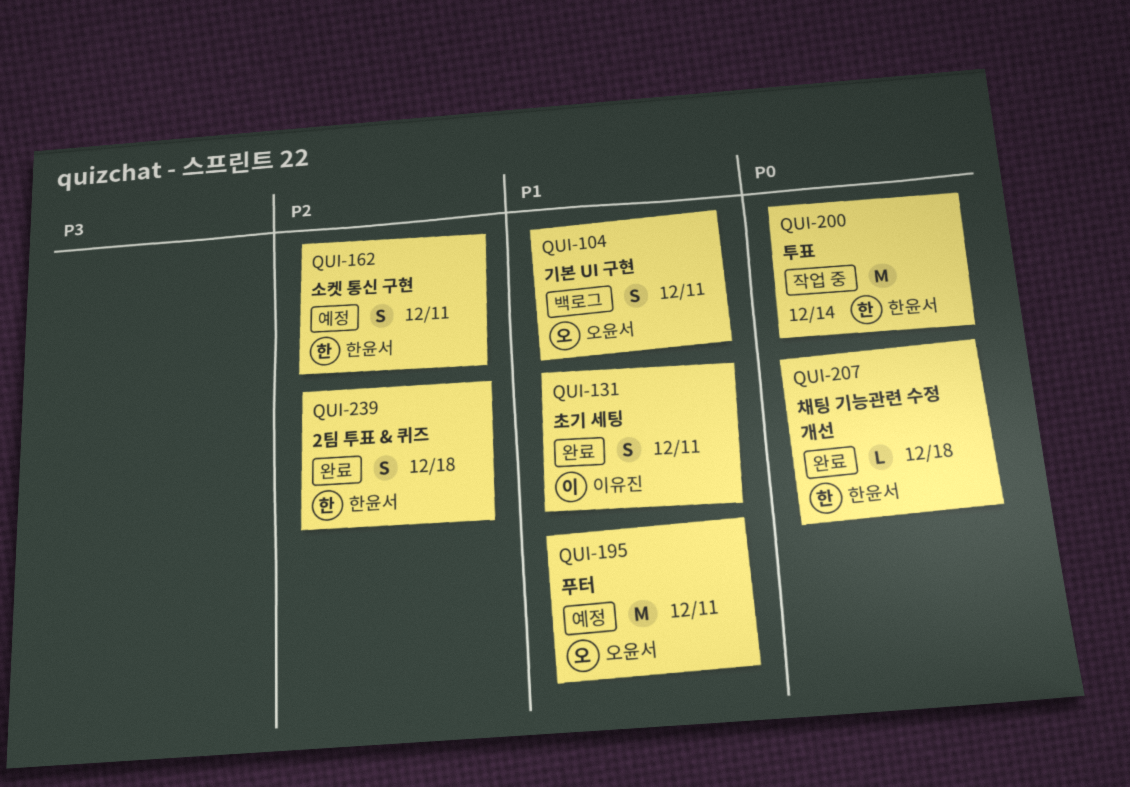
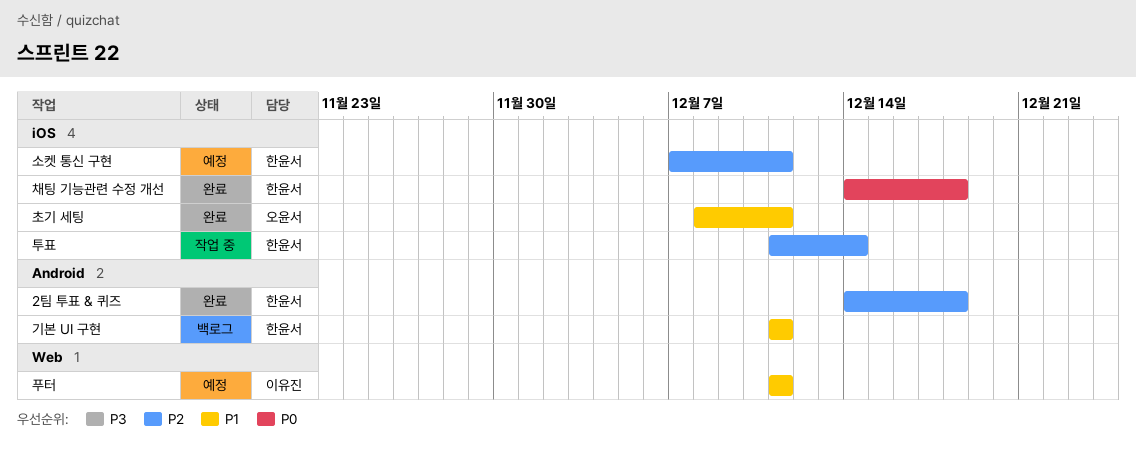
기본 UI 구현, owner: 오윤서 -> 한윤서
초기 세팅, owner: 이유진 -> 오윤서
투표, priority: P0 -> P2
푸터, owner: 오윤서 -> 이유진

